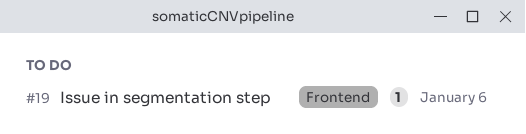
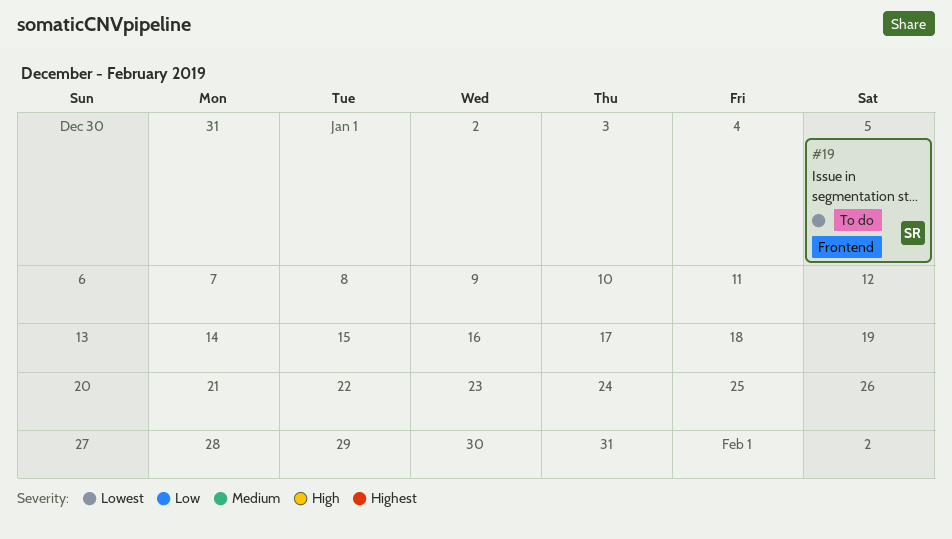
#19, due: Jan 6 -> Jan 5

